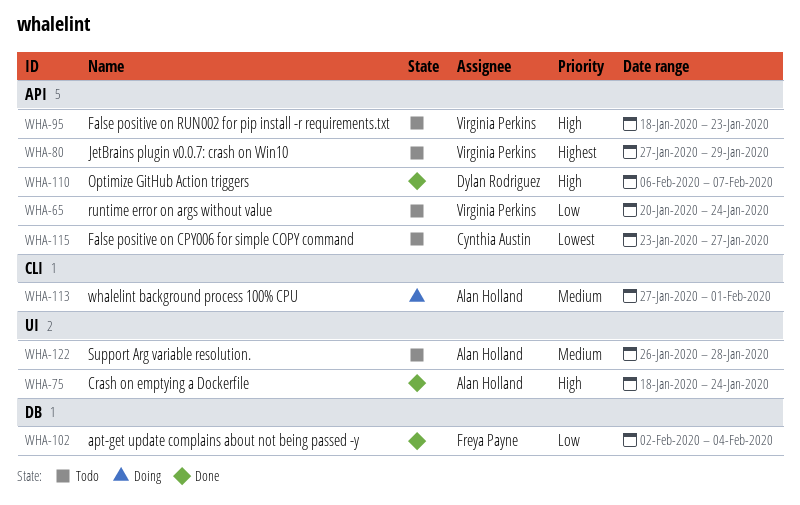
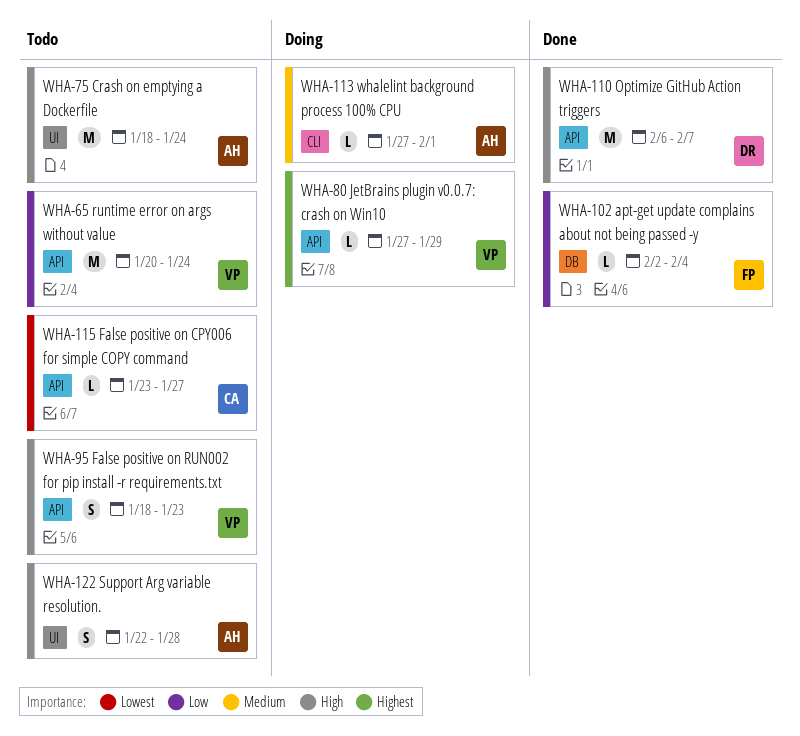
WHA-75, status: Done -> Todo
WHA-80, status: Todo -> Doing
WHA-122, priority: Medium -> High
WHA-122, start: Jan 26 -> Jan 22

